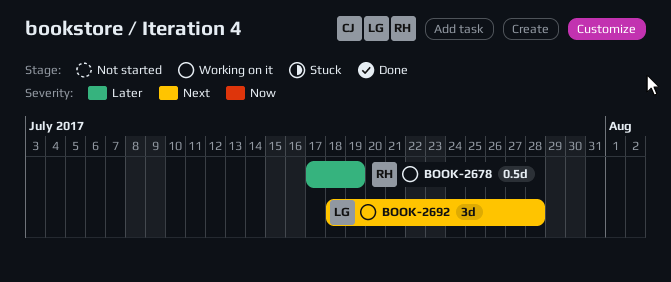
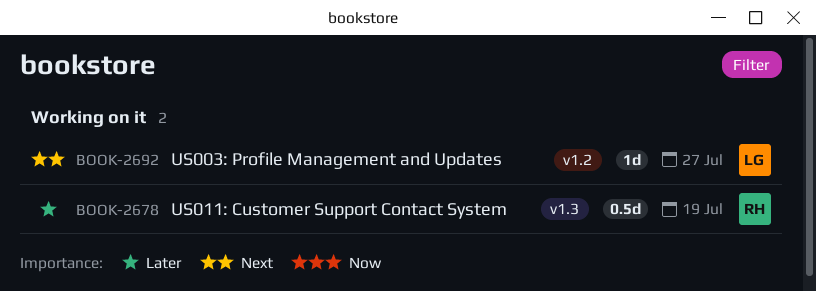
BOOK-2692, estimate: 3d -> 1d
BOOK-2692, due: Jul 28 -> Jul 27

